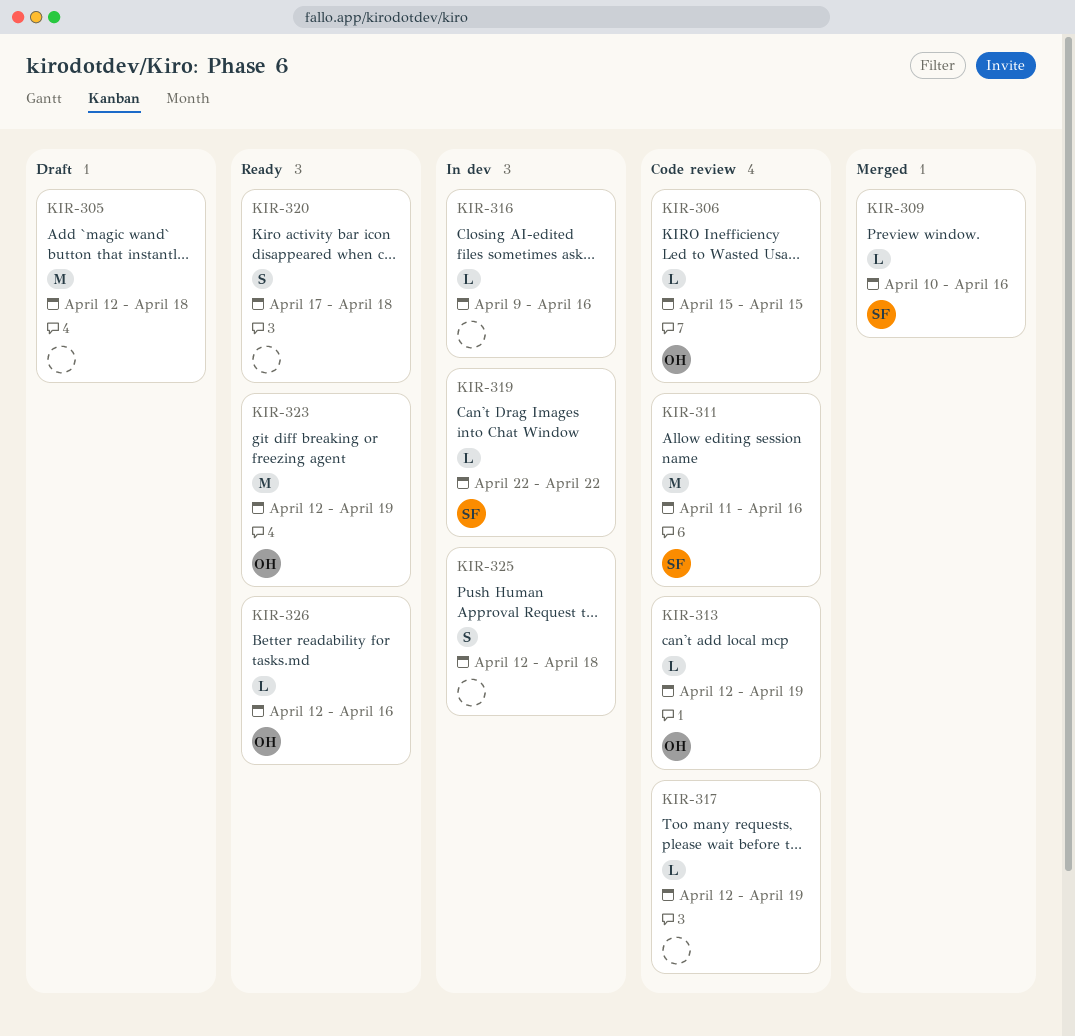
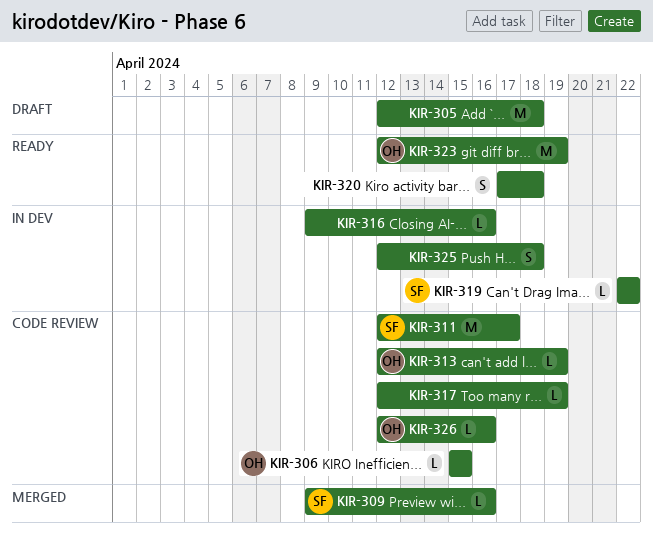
KIR-309, start: Apr 10 -> Apr 9
KIR-311, start: Apr 11 -> Apr 12
KIR-311, due: Apr 16 -> Apr 17
KIR-326, status: Ready -> Code review

